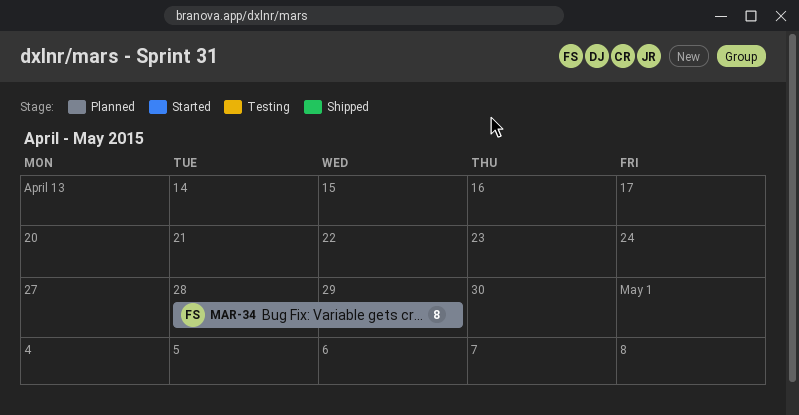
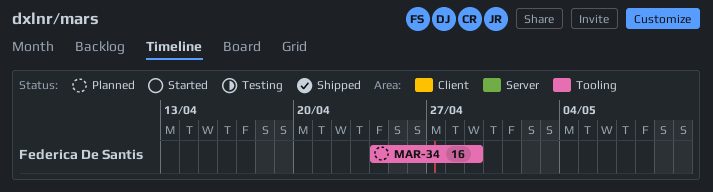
MAR-34, estimate: 8 -> 16
MAR-34, start: Apr 28 -> Apr 24

